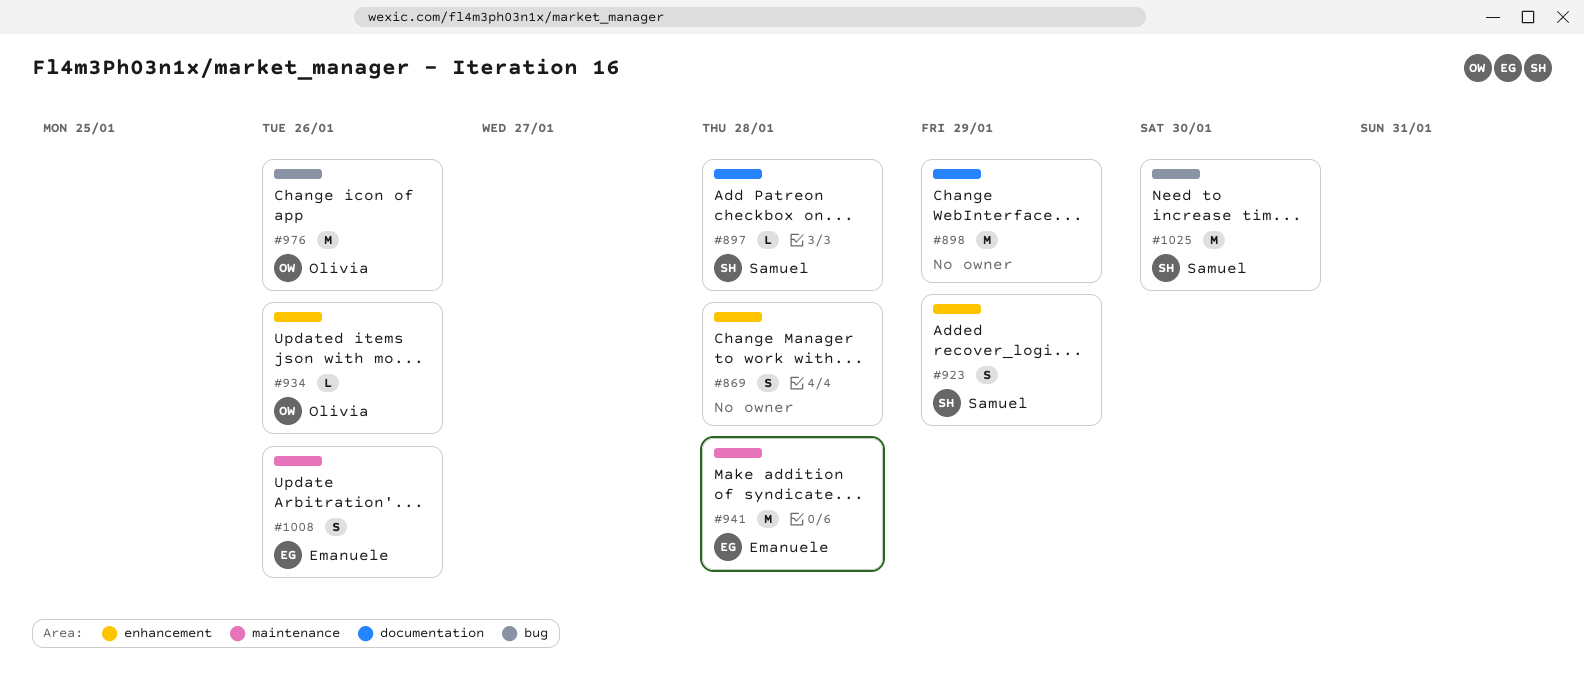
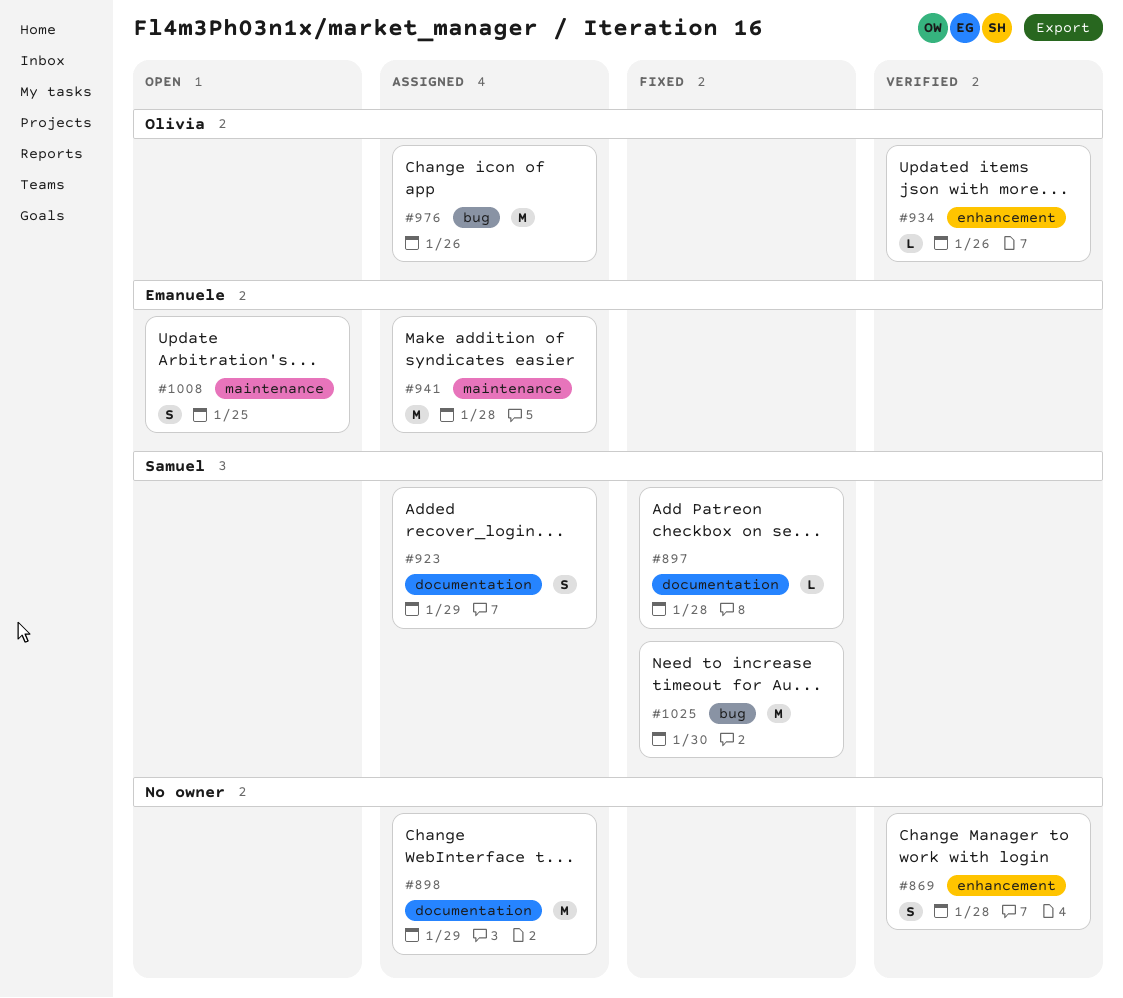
#923, label: enhancement -> documentation
#1008, due: Jan 26 -> Jan 25

